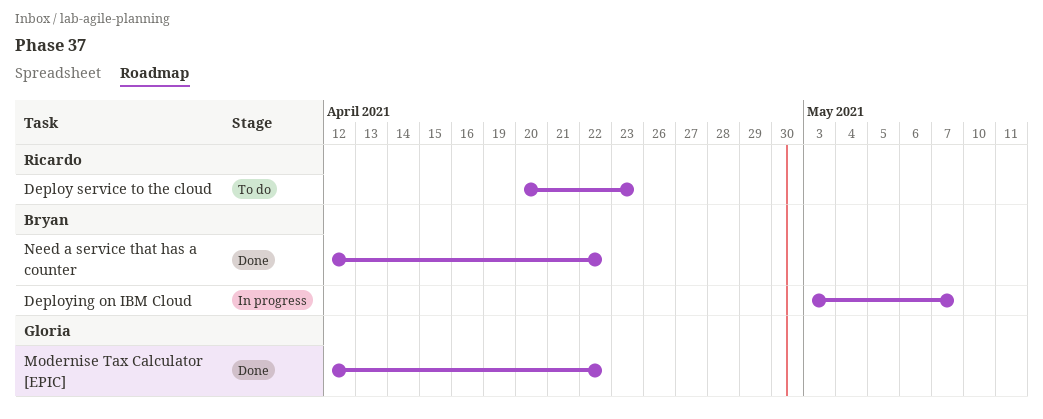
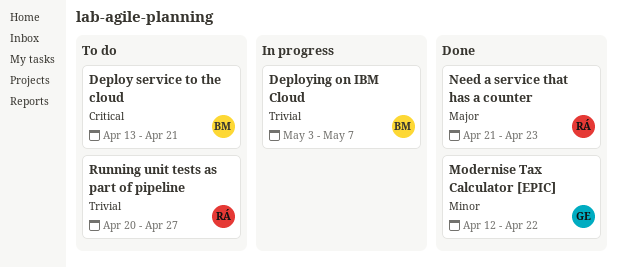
Deploy service to the cloud, owner: Ricardo -> Bryan
Deploy service to the cloud, start: Apr 20 -> Apr 13
Deploy service to the cloud, due: Apr 23 -> Apr 21
Need a service that has a counter, owner: Bryan -> Ricardo
Need a service that has a counter, start: Apr 12 -> Apr 21
Need a service that has a counter, due: Apr 22 -> Apr 23
Running unit tests as part of pipeline: none -> present

